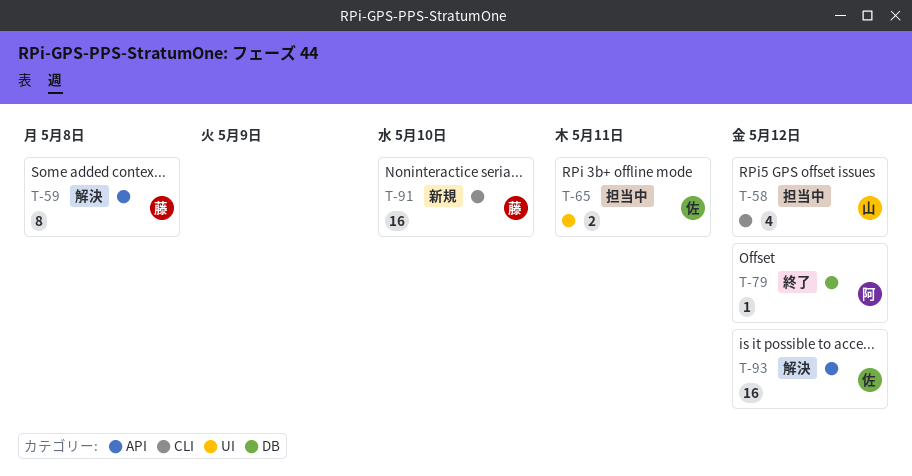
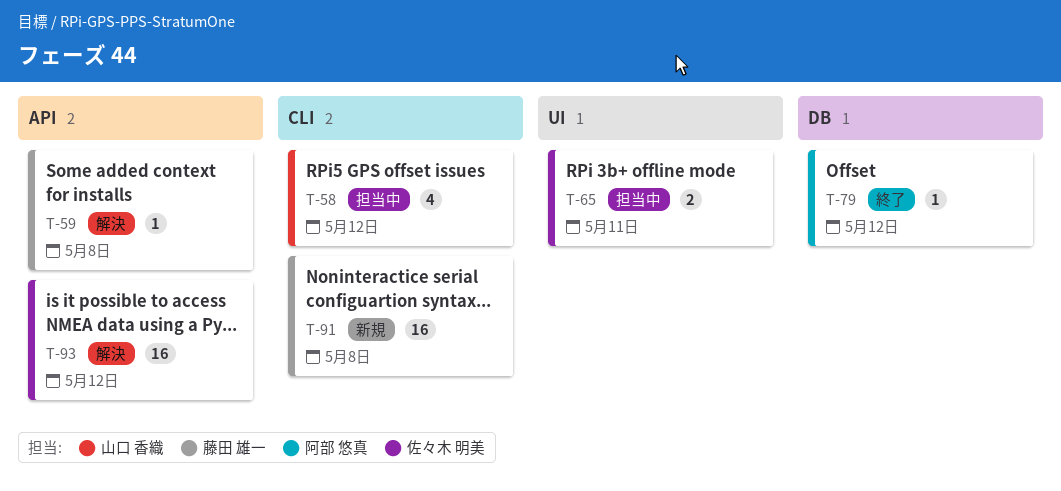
T-59, estimate: 8 -> 1
T-91, due: May 10 -> May 8

